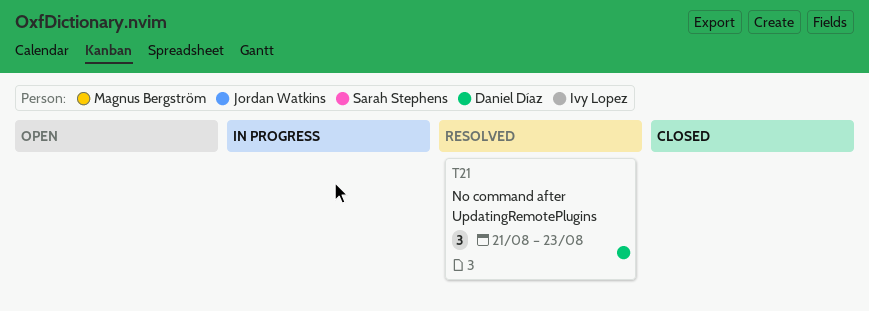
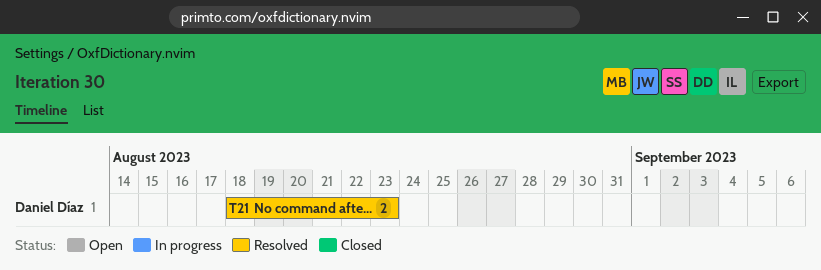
T21, estimate: 3 -> 2
T21, start: Aug 21 -> Aug 18

